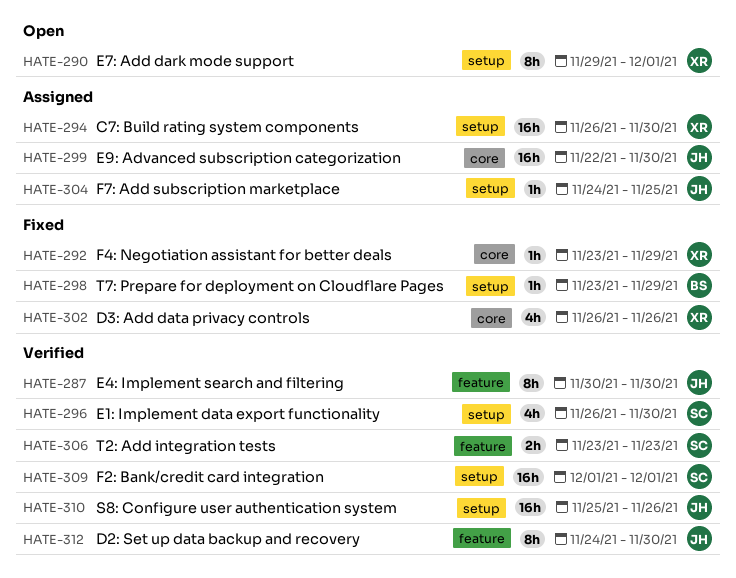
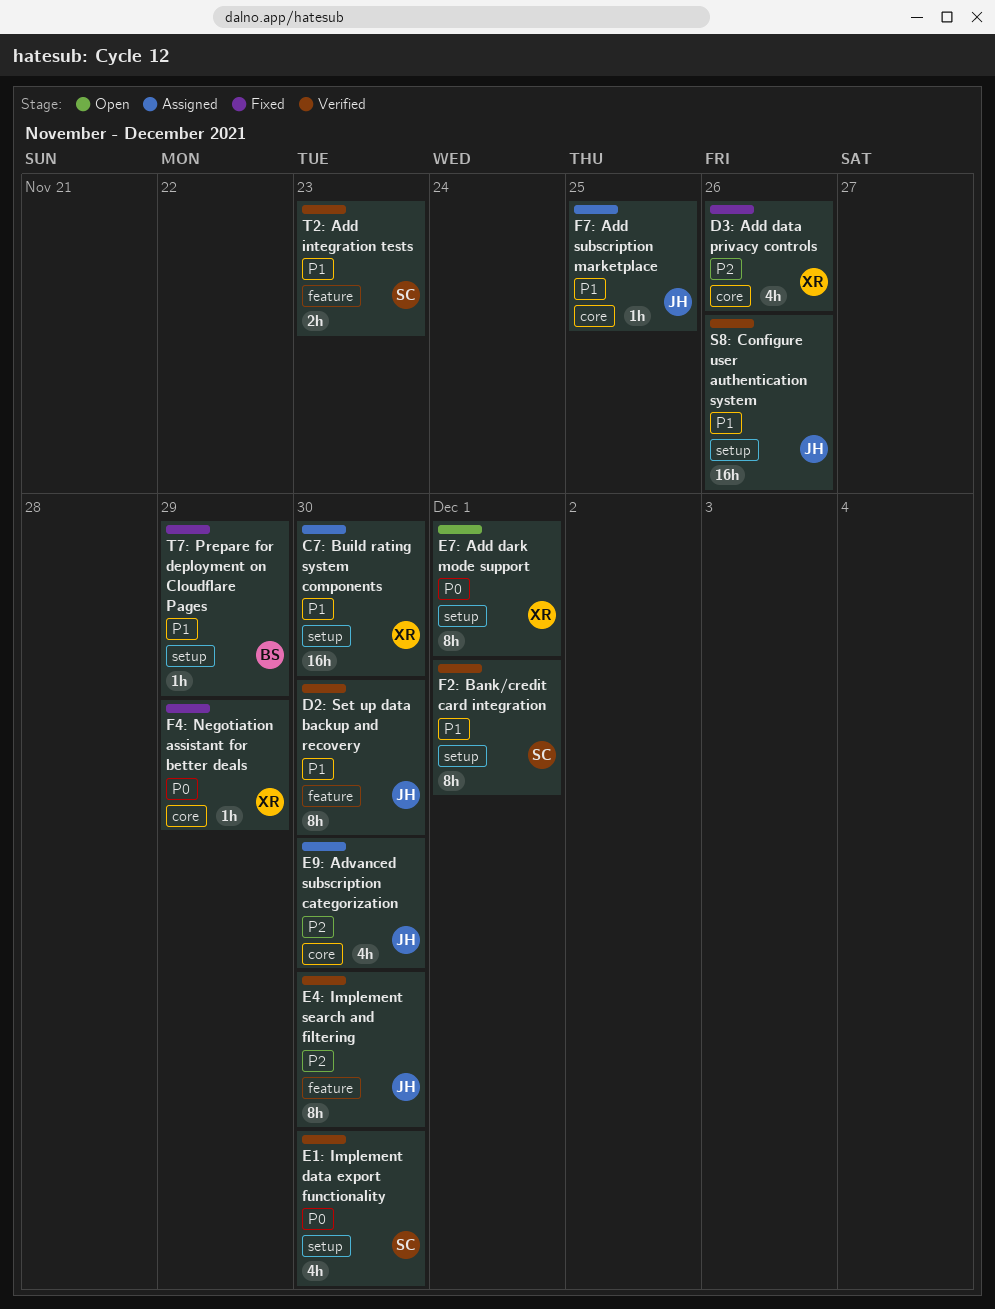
E9: Advanced subscription categorization, estimate: 16h -> 4h
F2: Bank/credit card integration, estimate: 16h -> 8h
F7: Add subscription marketplace, label: setup -> core

